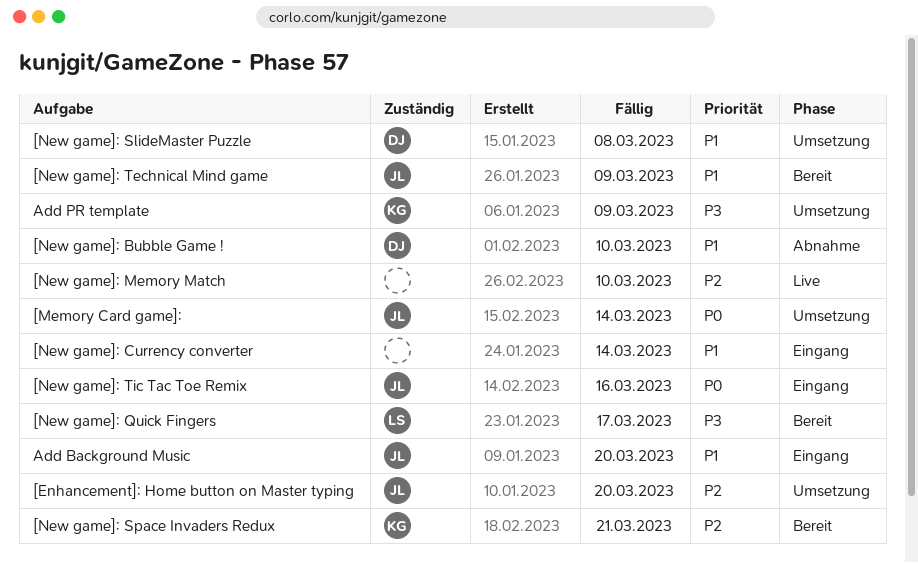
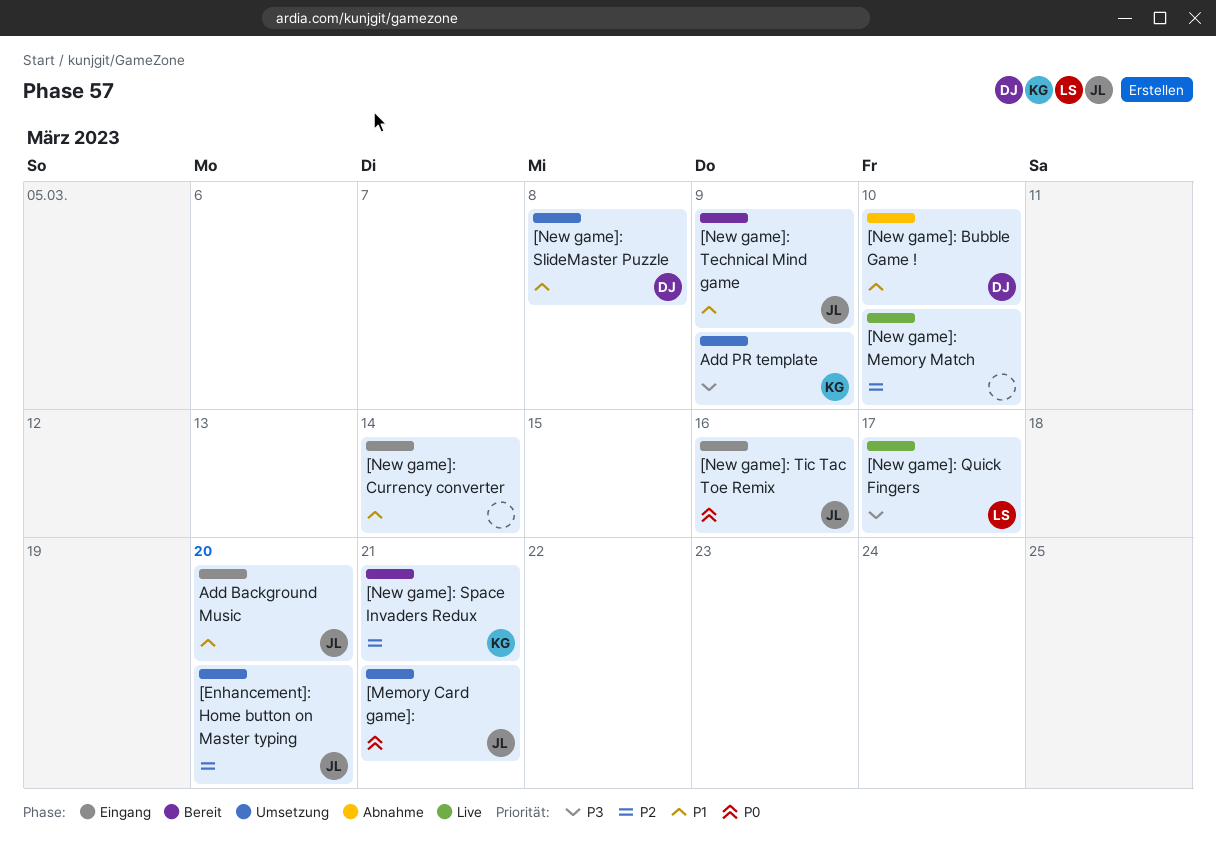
[Memory Card game]:, due: Mar 14 -> Mar 21
[New game]: Quick Fingers, status: Bereit -> Live

